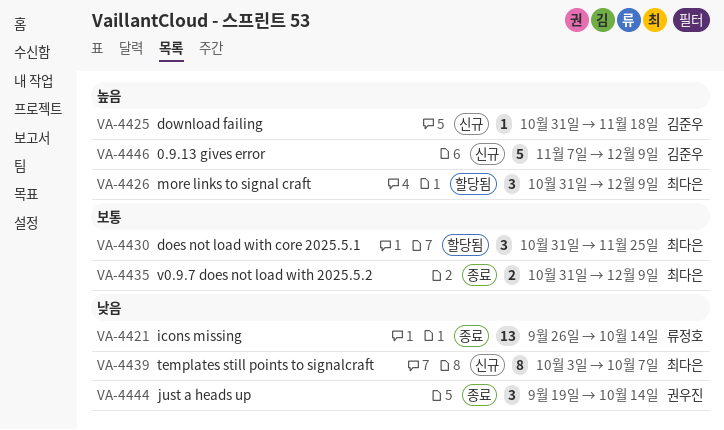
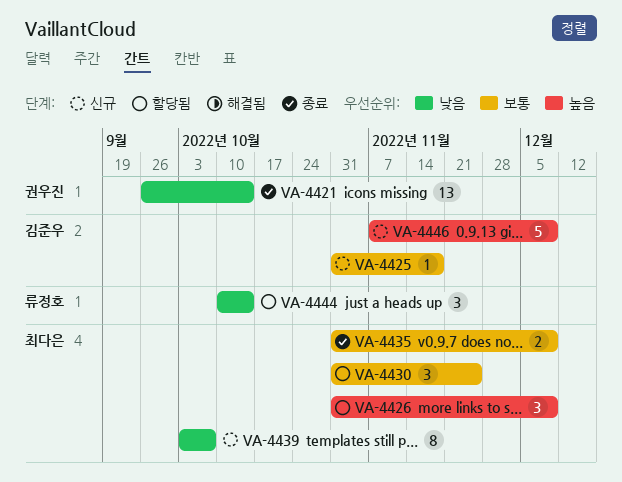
VA-4421, owner: 류정호 -> 권우진
VA-4425, priority: 높음 -> 보통
VA-4444, status: 종료 -> 할당됨
VA-4444, owner: 권우진 -> 류정호
VA-4444, start: Sep 19 -> Oct 10

